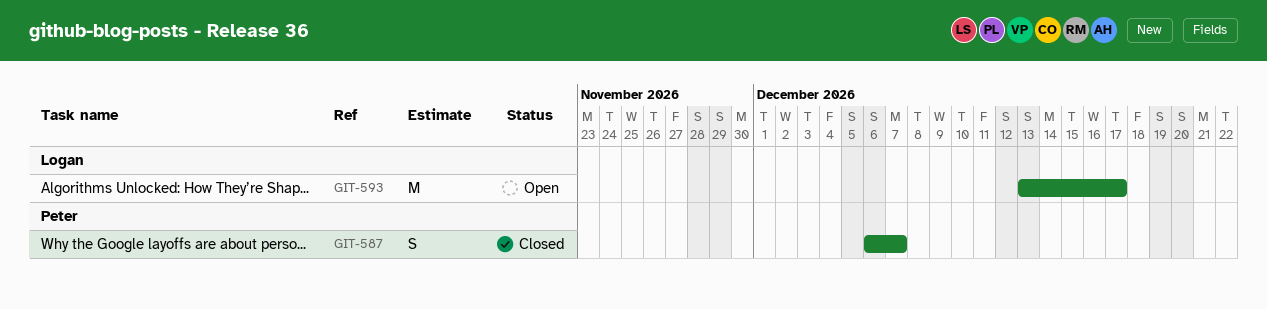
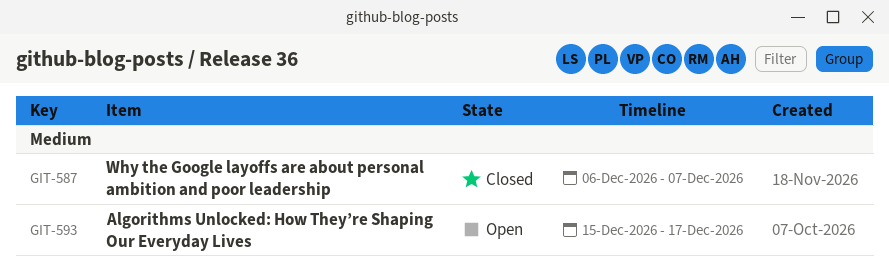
GIT-593, start: Dec 13 -> Dec 15

